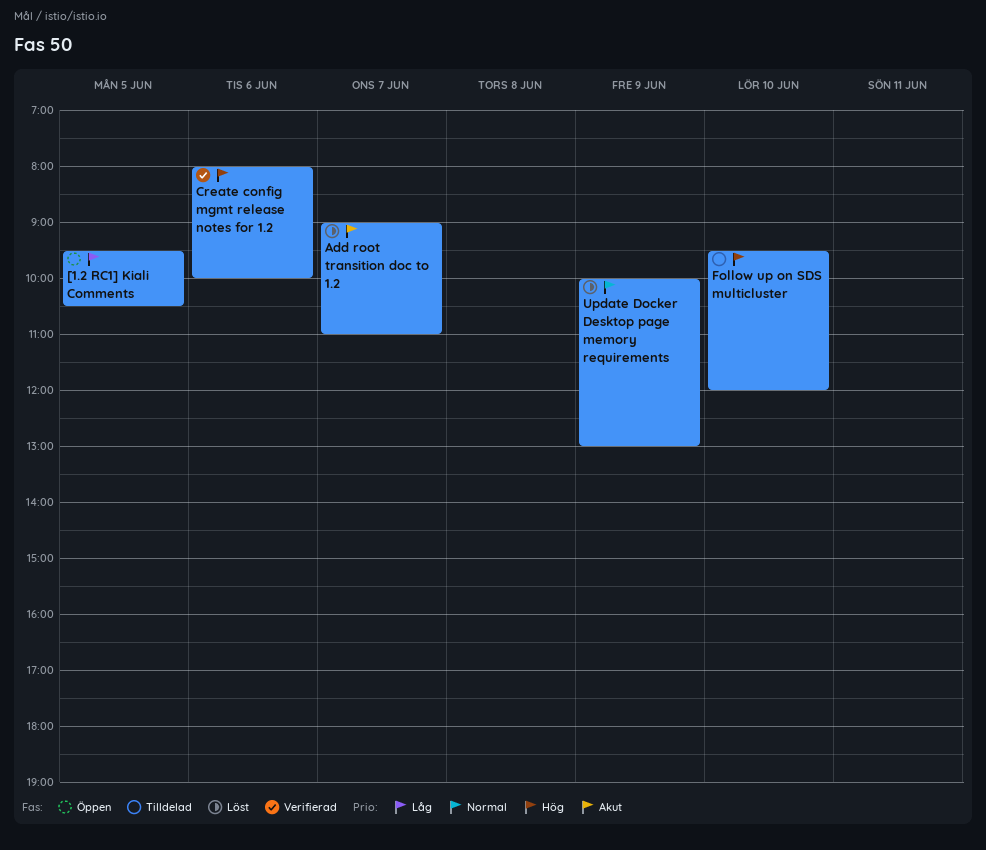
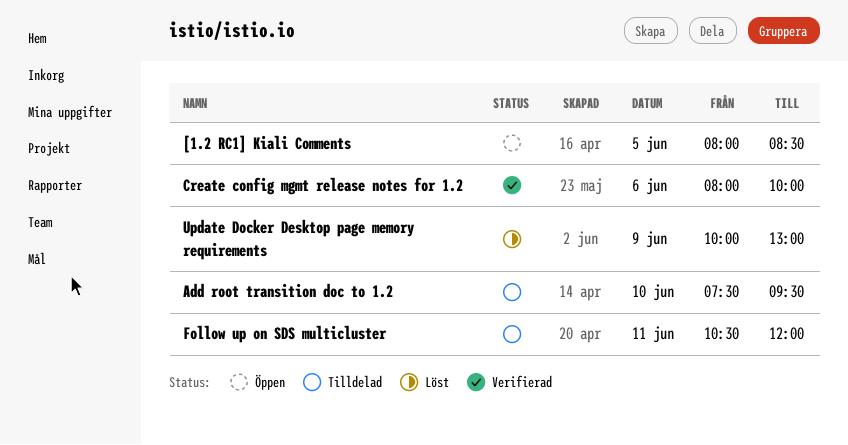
[1.2 RC1] Kiali Comments, begins: 09:30 -> 08:00
[1.2 RC1] Kiali Comments, ends: 10:30 -> 08:30
Add root transition doc to 1.2, status: Löst -> Tilldelad
Add root transition doc to 1.2, day: Jun 7 -> Jun 10
Add root transition doc to 1.2, begins: 09:00 -> 07:30
Add root transition doc to 1.2, ends: 11:00 -> 09:30
Follow up on SDS multicluster, day: Jun 10 -> Jun 11
Follow up on SDS multicluster, begins: 09:30 -> 10:30

